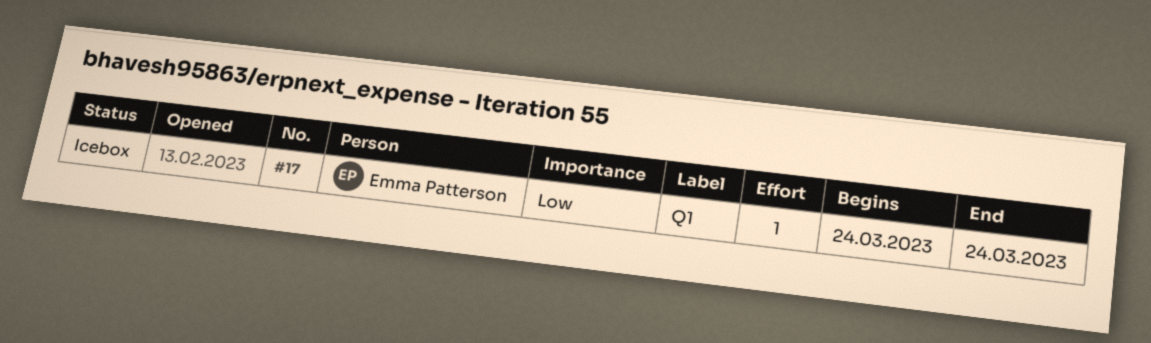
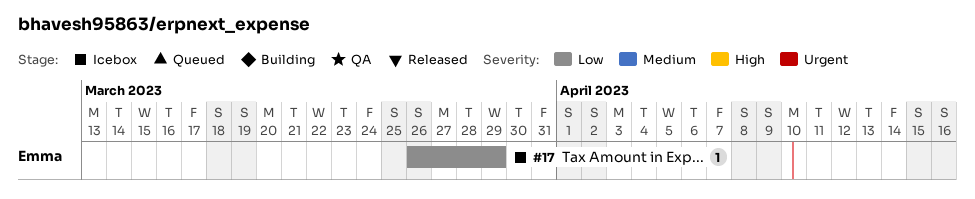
#17, start: Mar 24 -> Mar 26
#17, due: Mar 24 -> Mar 29

